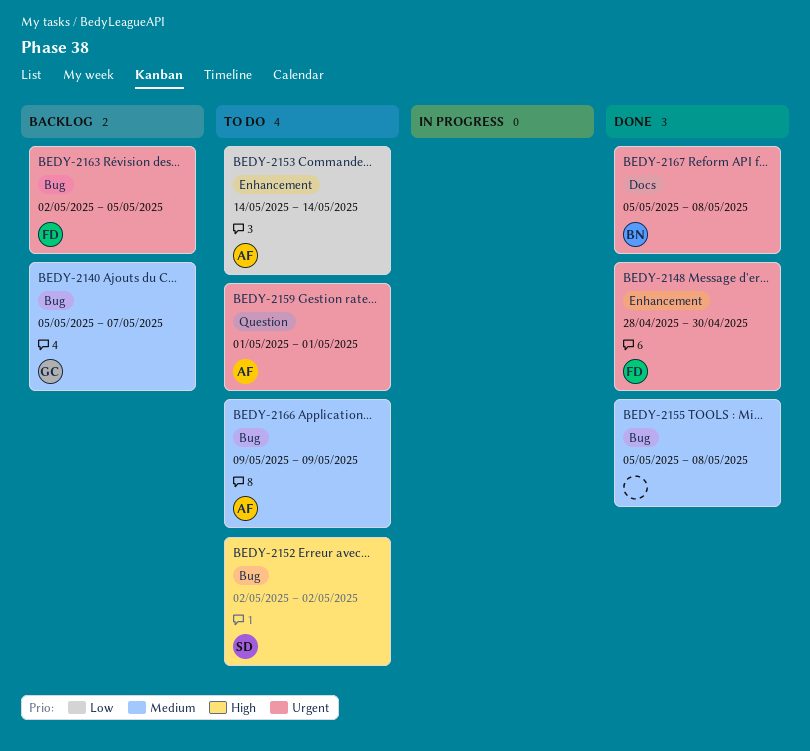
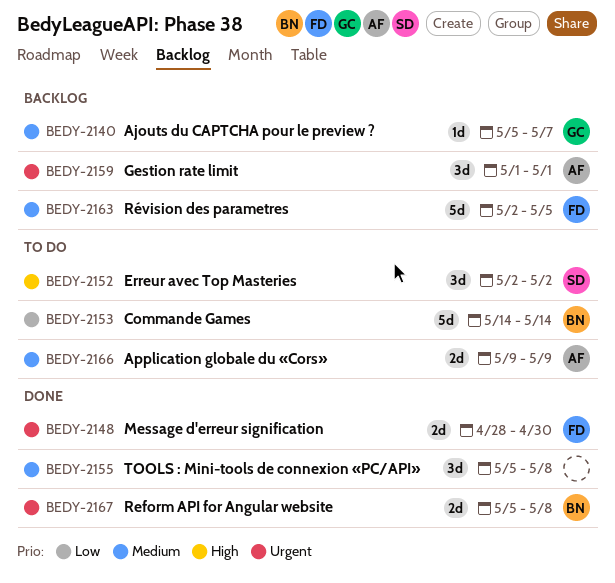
BEDY-2153, owner: AF -> BN
BEDY-2159, status: To do -> Backlog
BEDY-2163, priority: Urgent -> Medium

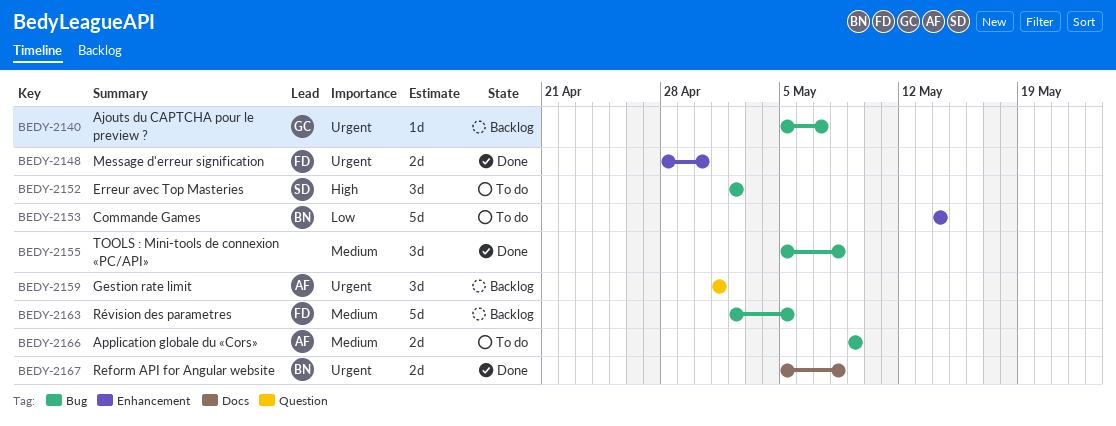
BEDY-2140, priority: Medium -> Urgent

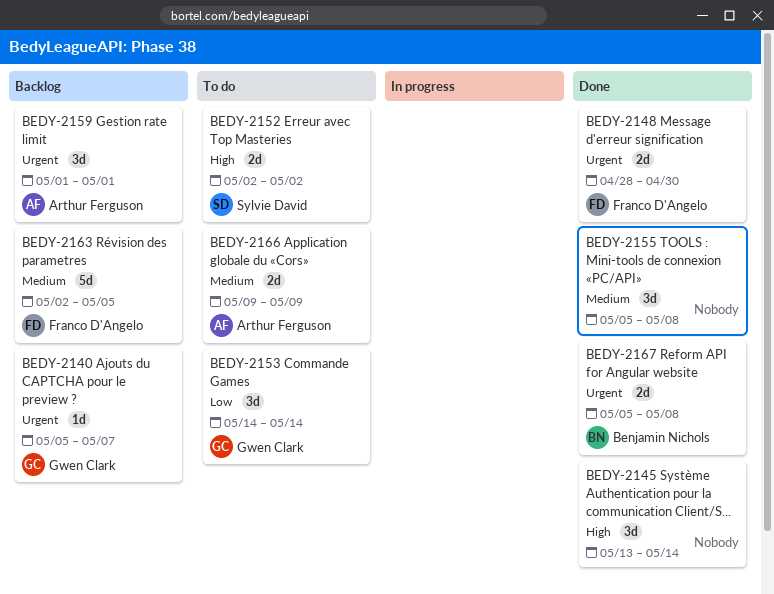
BEDY-2145: none -> present
BEDY-2152, estimate: 3d -> 2d
BEDY-2153, owner: Benjamin Nichols -> Gwen Clark
BEDY-2153, estimate: 5d -> 3d

